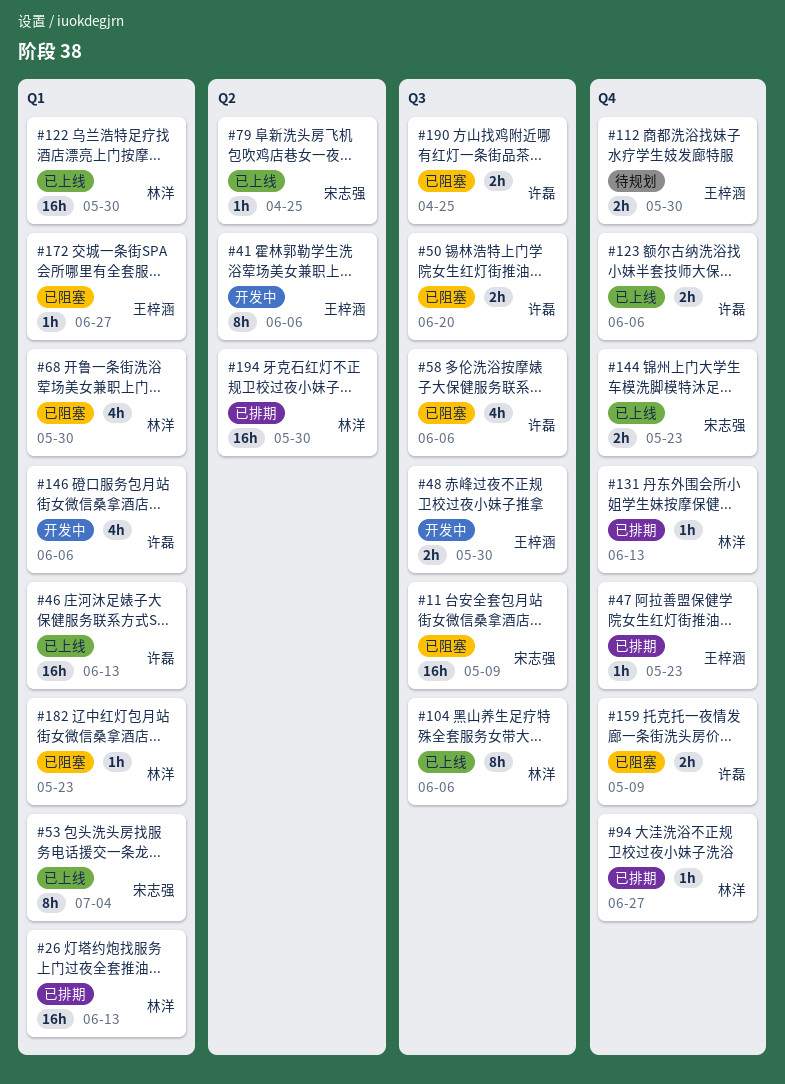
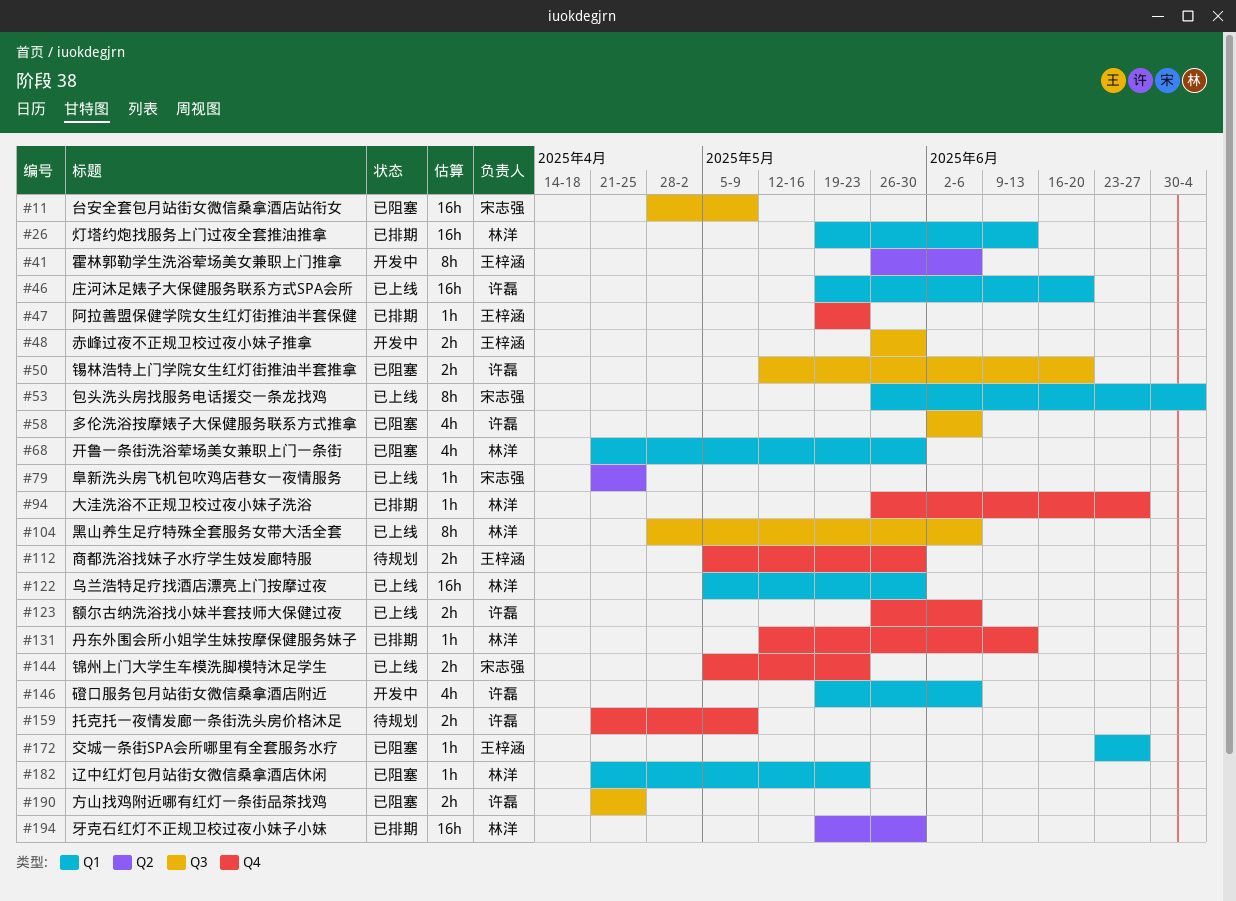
#46, due: Jun 13 -> Jun 20
#159, status: 已阻塞 -> 待规划

